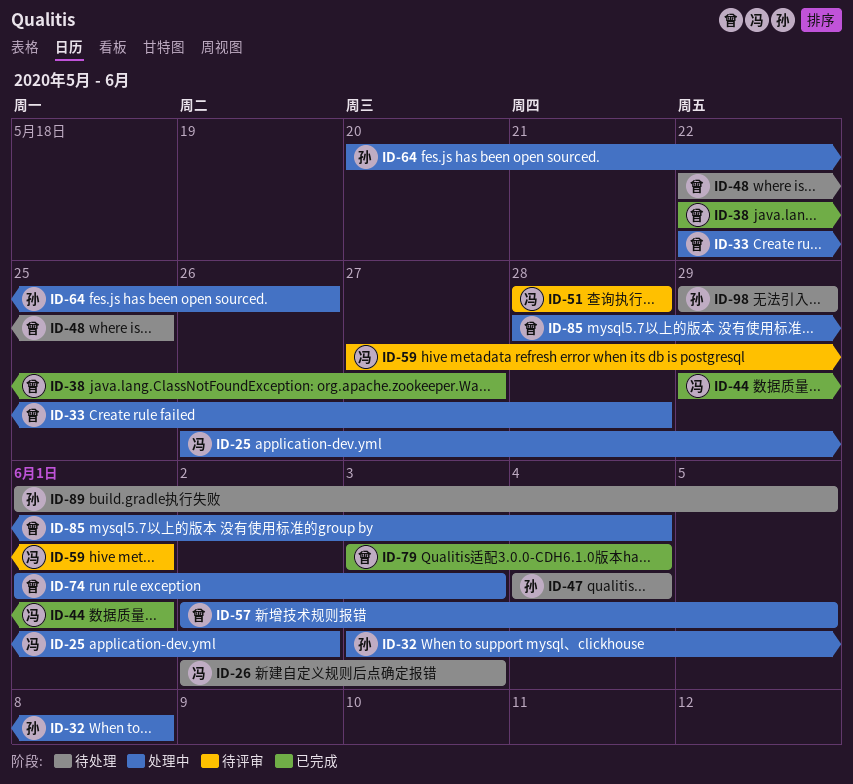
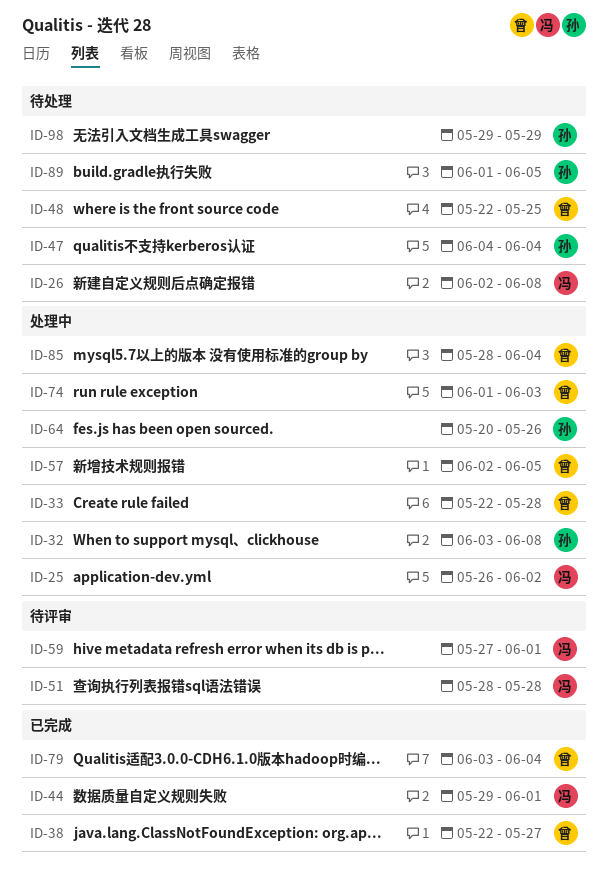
ID-26, due: Jun 3 -> Jun 8

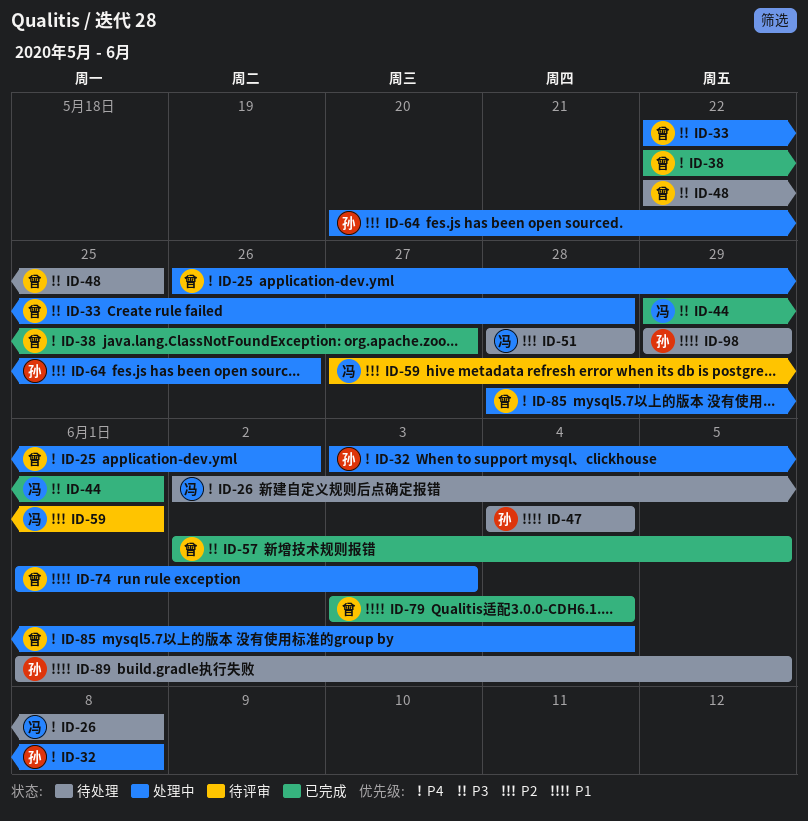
ID-25, owner: 冯 -> 曾
ID-51, status: 待评审 -> 待处理
ID-57, status: 处理中 -> 已完成

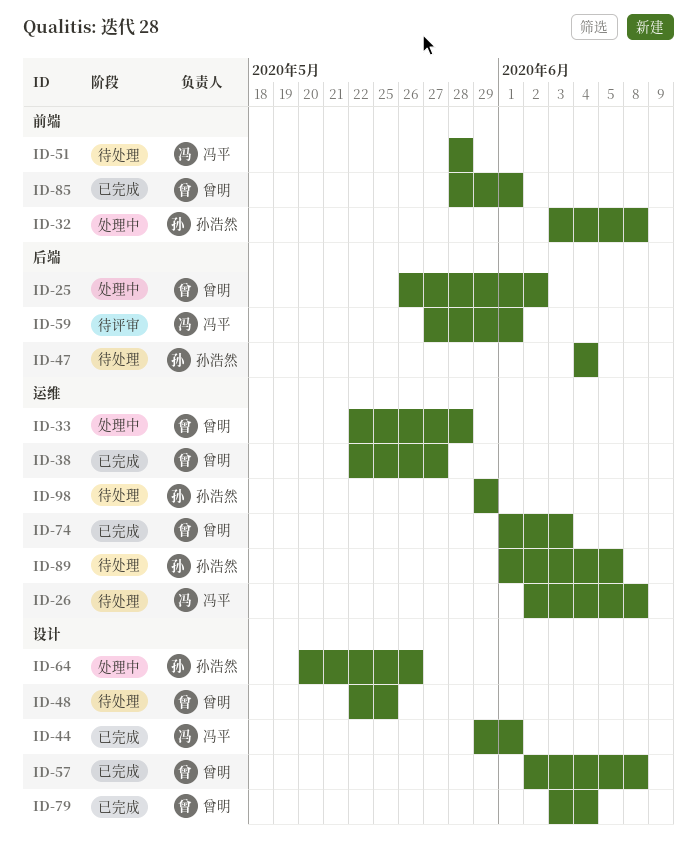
ID-57, due: Jun 5 -> Jun 8
ID-74, status: 处理中 -> 已完成
ID-85, status: 处理中 -> 已完成
ID-85, due: Jun 4 -> Jun 1

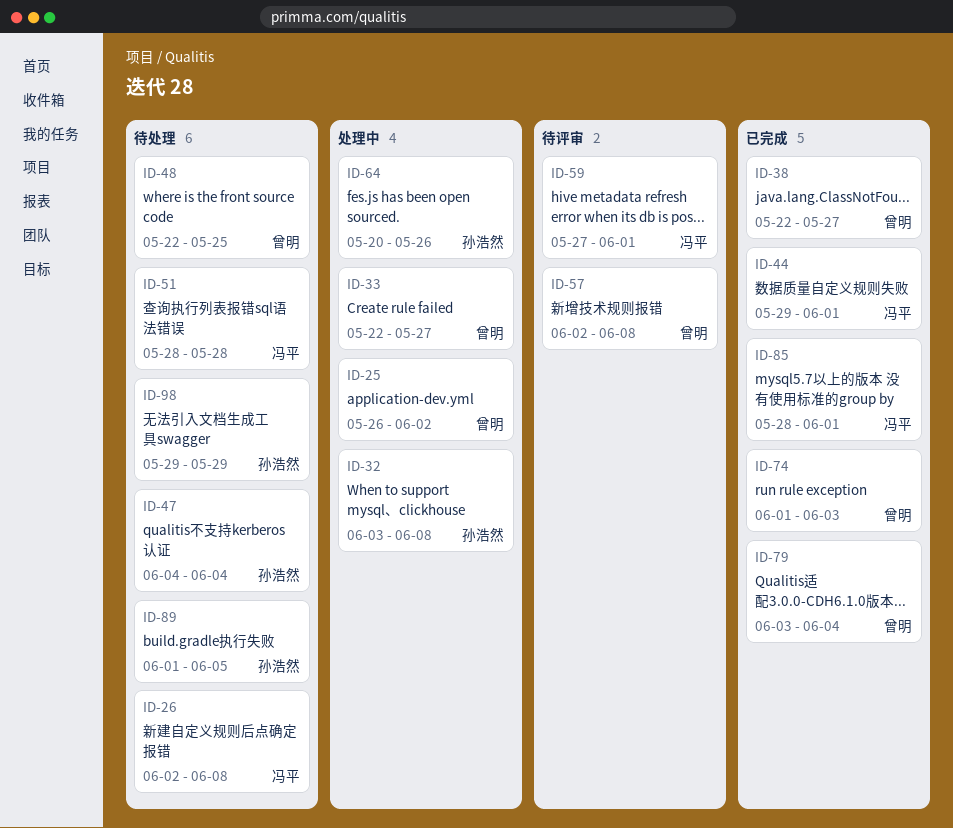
ID-33, due: May 28 -> May 27
ID-57, status: 已完成 -> 待评审
ID-85, owner: 曾明 -> 冯平

